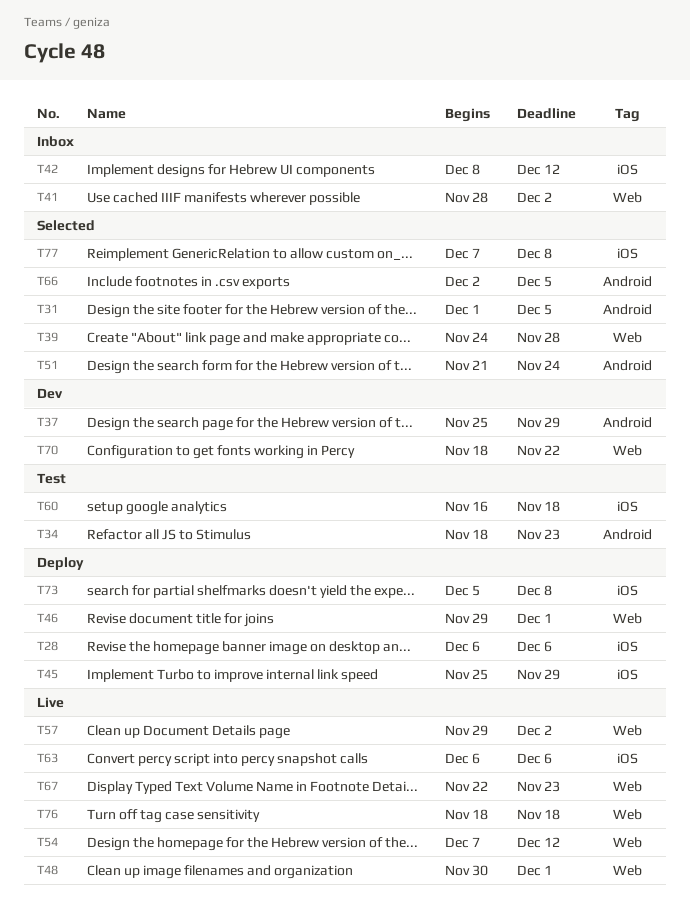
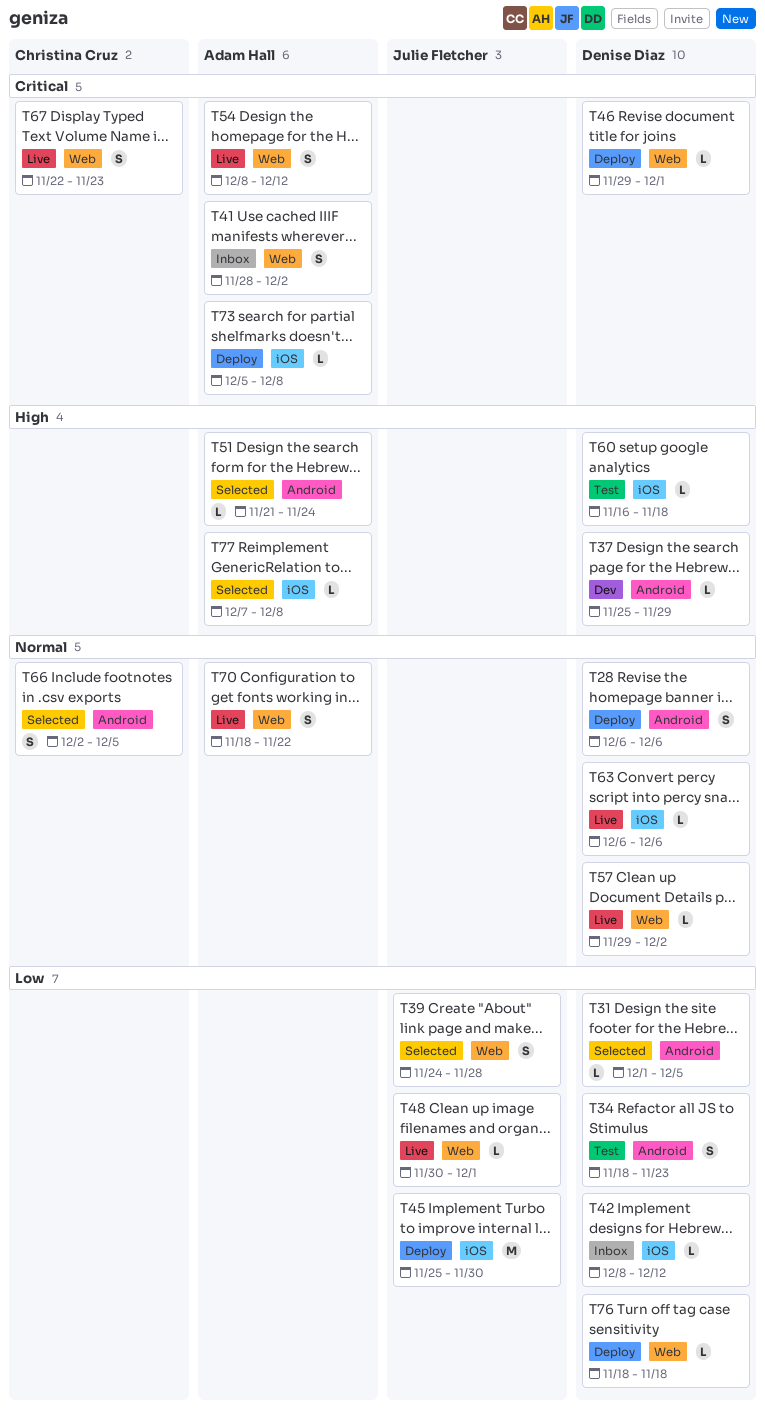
T28, label: iOS -> Android
T45, due: Nov 29 -> Nov 30
T54, start: Dec 7 -> Dec 8
T70, status: Dev -> Live
T76, status: Live -> Deploy

